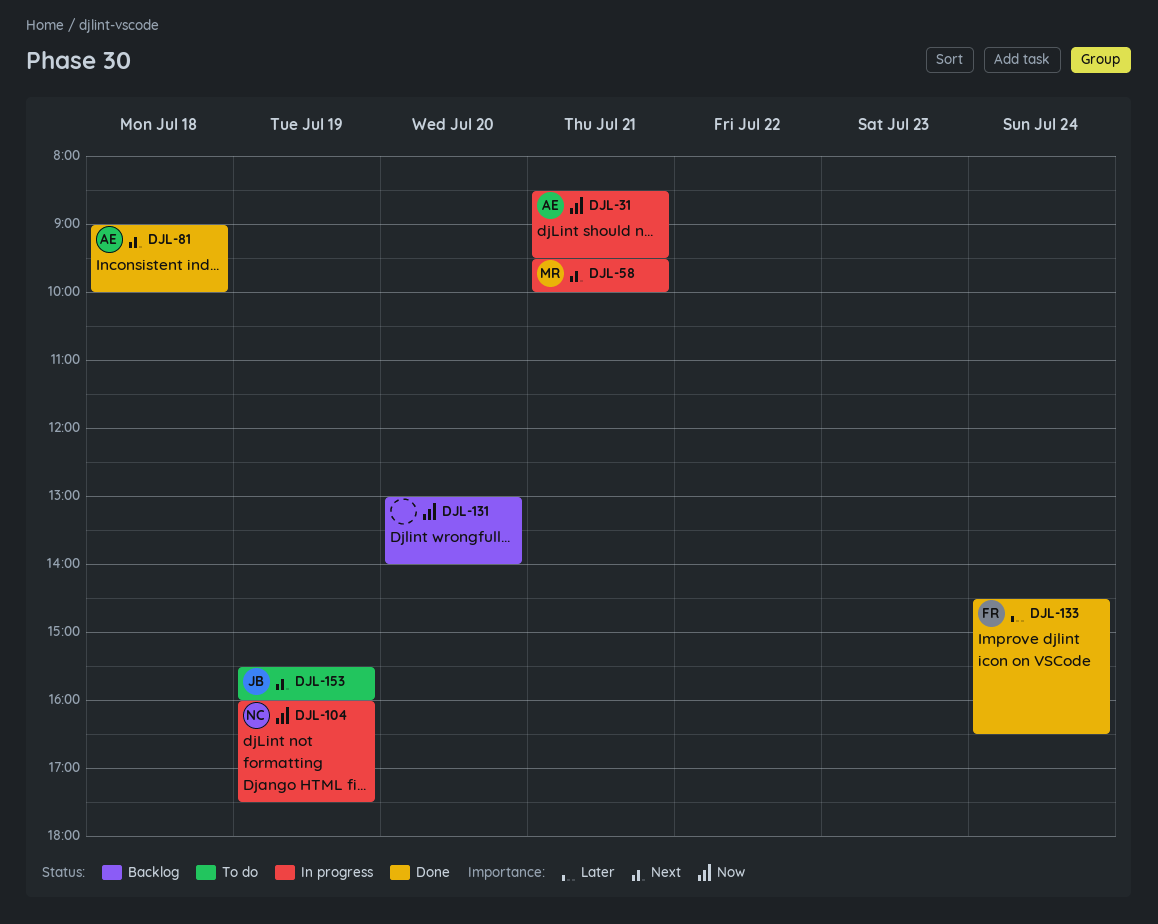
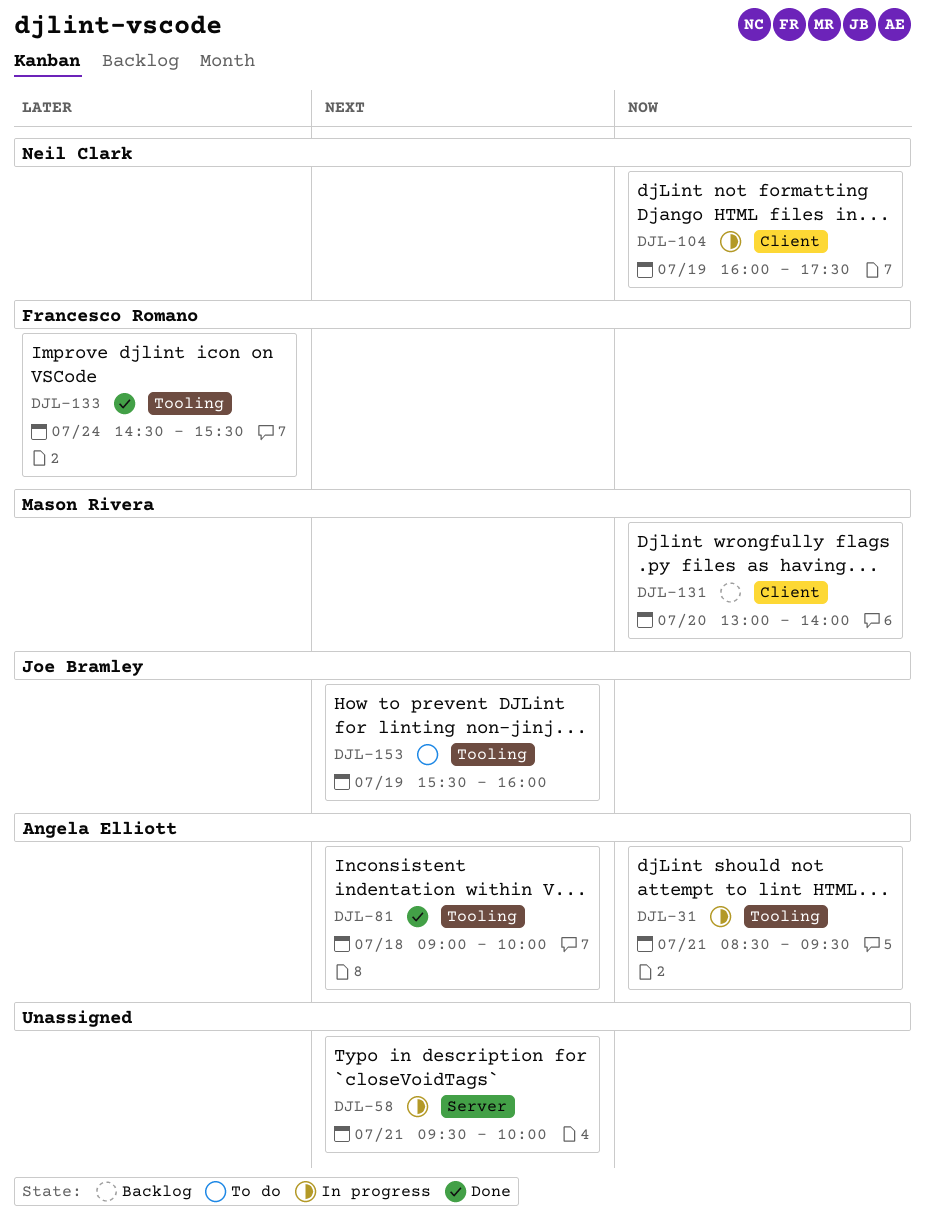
DJL-58, owner: Mason Rivera -> none
DJL-131, owner: none -> Mason Rivera
DJL-133, ends: 16:30 -> 15:30

